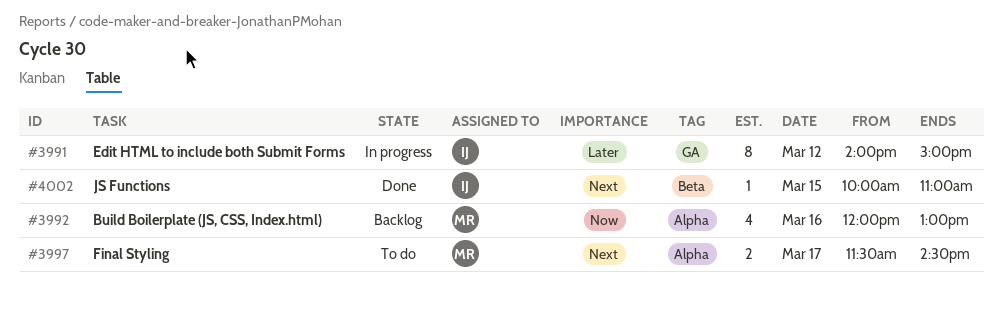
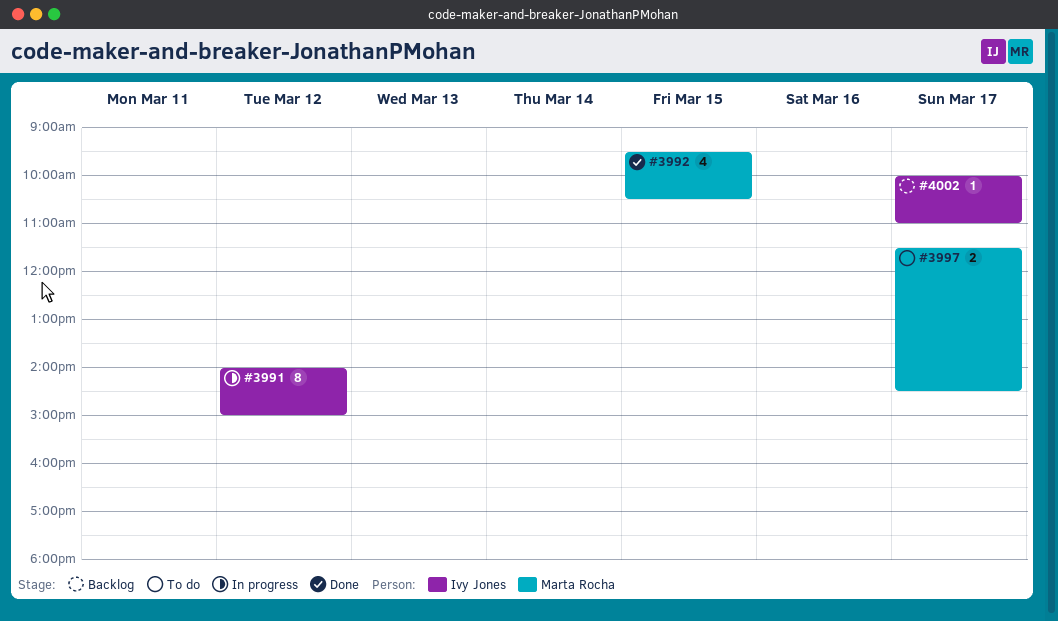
#3992, status: Backlog -> Done
#3992, day: Mar 16 -> Mar 15
#3992, begins: 12:00 -> 09:30
#3992, ends: 13:00 -> 10:30
#4002, status: Done -> Backlog
#4002, day: Mar 15 -> Mar 17

